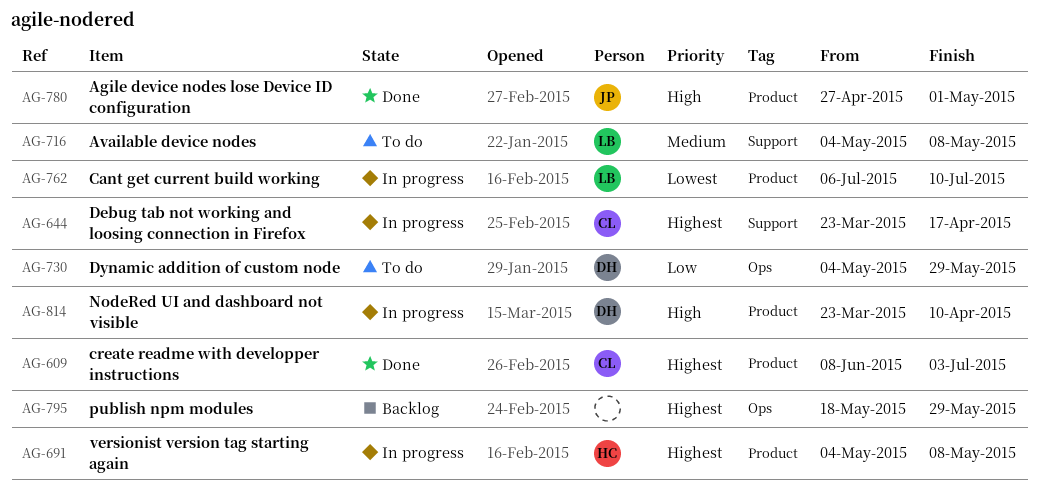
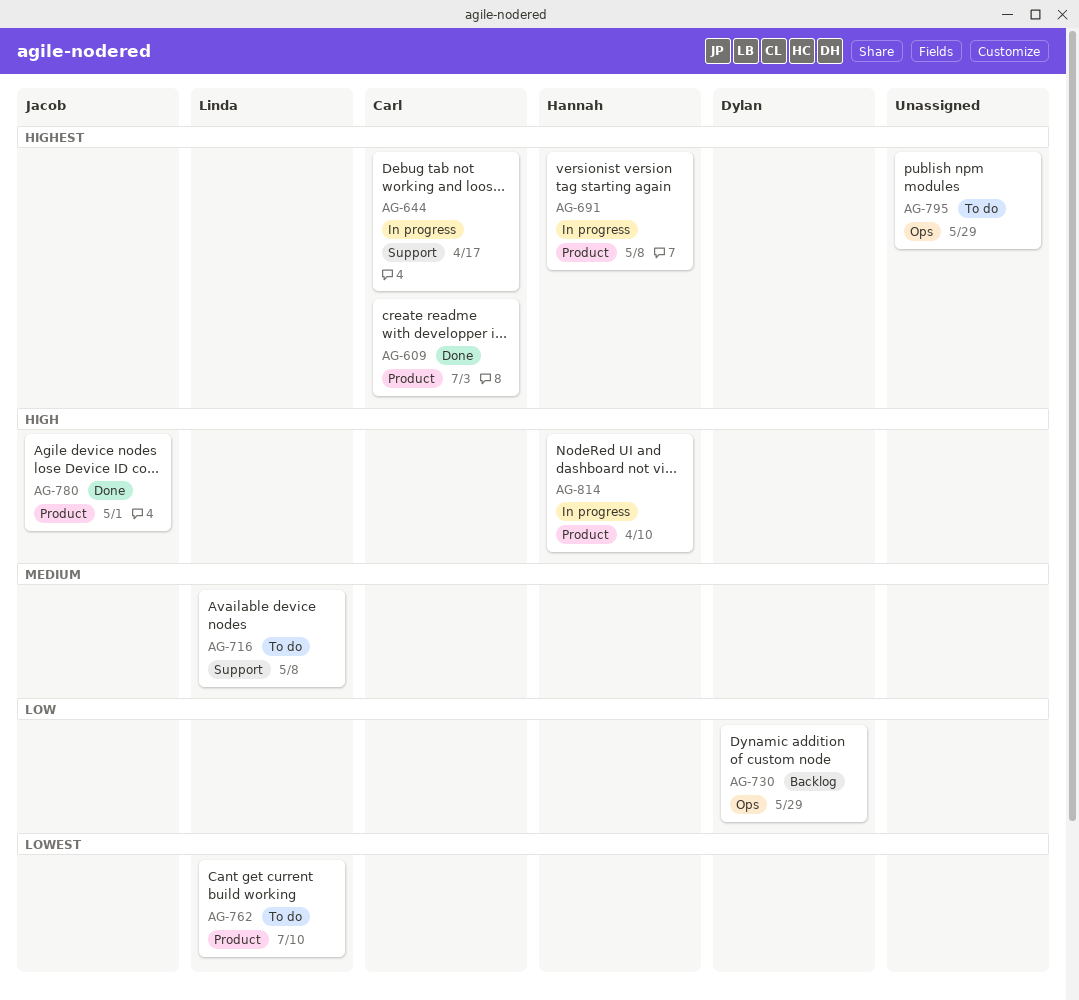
AG-730, status: To do -> Backlog
AG-762, status: In progress -> To do
AG-795, status: Backlog -> To do
AG-814, owner: Dylan -> Hannah

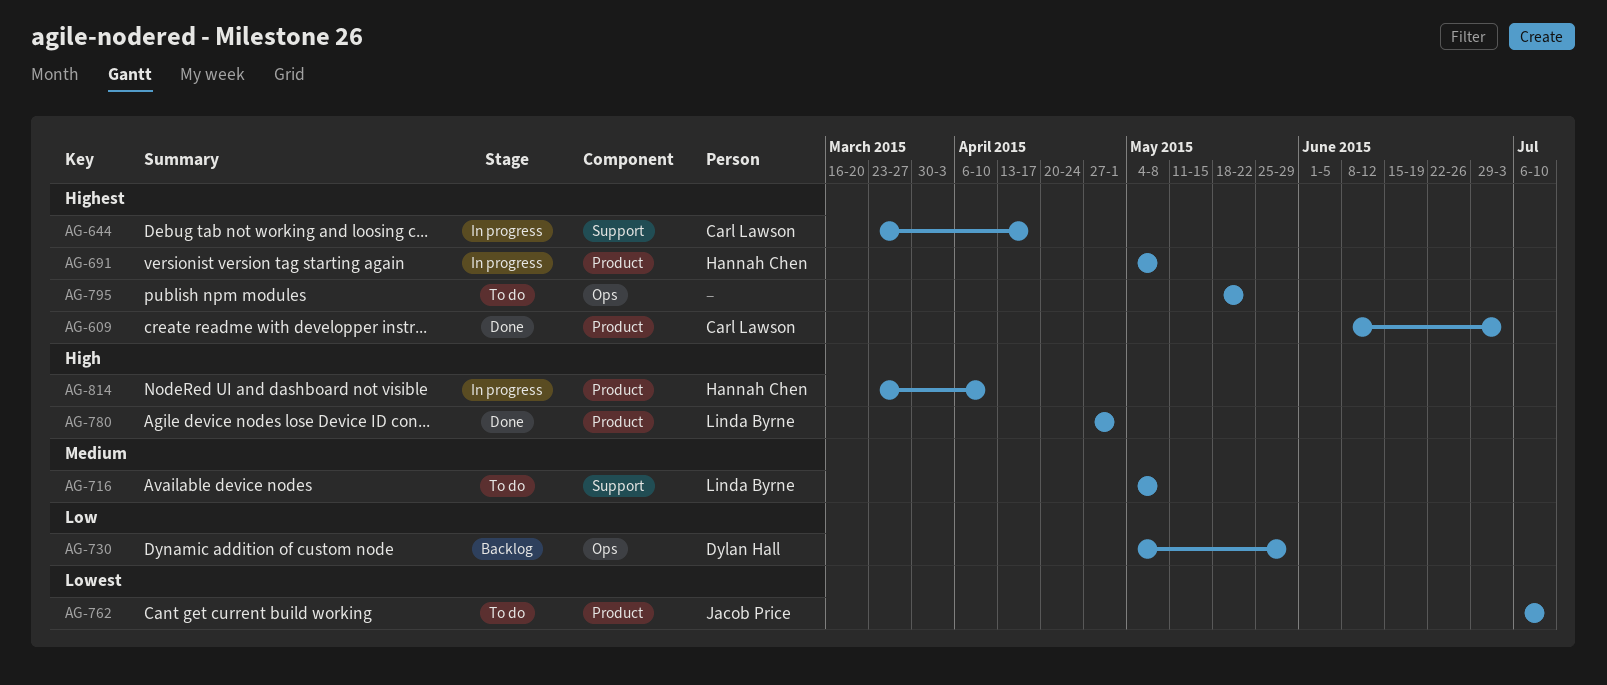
AG-762, owner: Linda Byrne -> Jacob Price
AG-780, owner: Jacob Price -> Linda Byrne
AG-795, due: May 29 -> May 22

